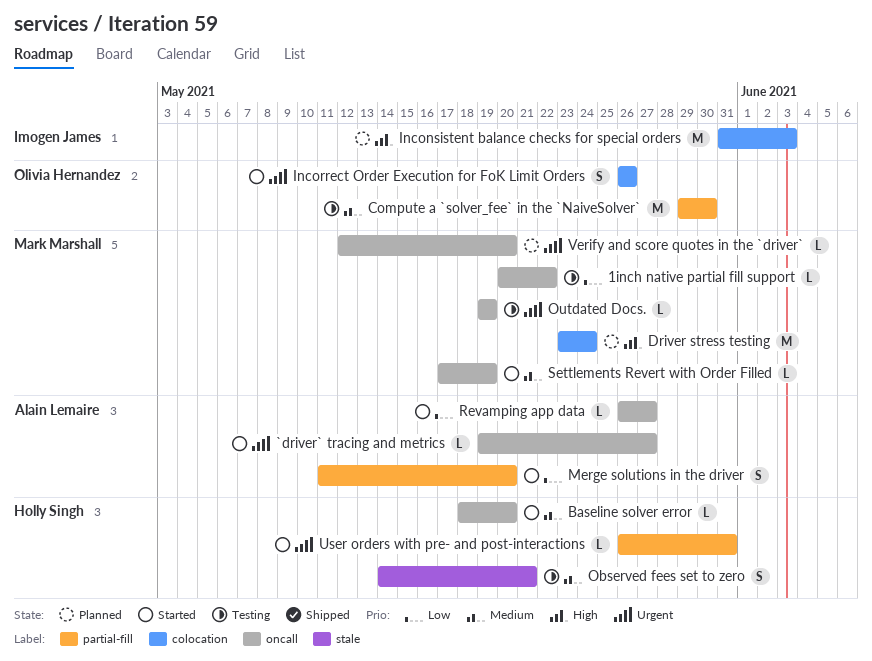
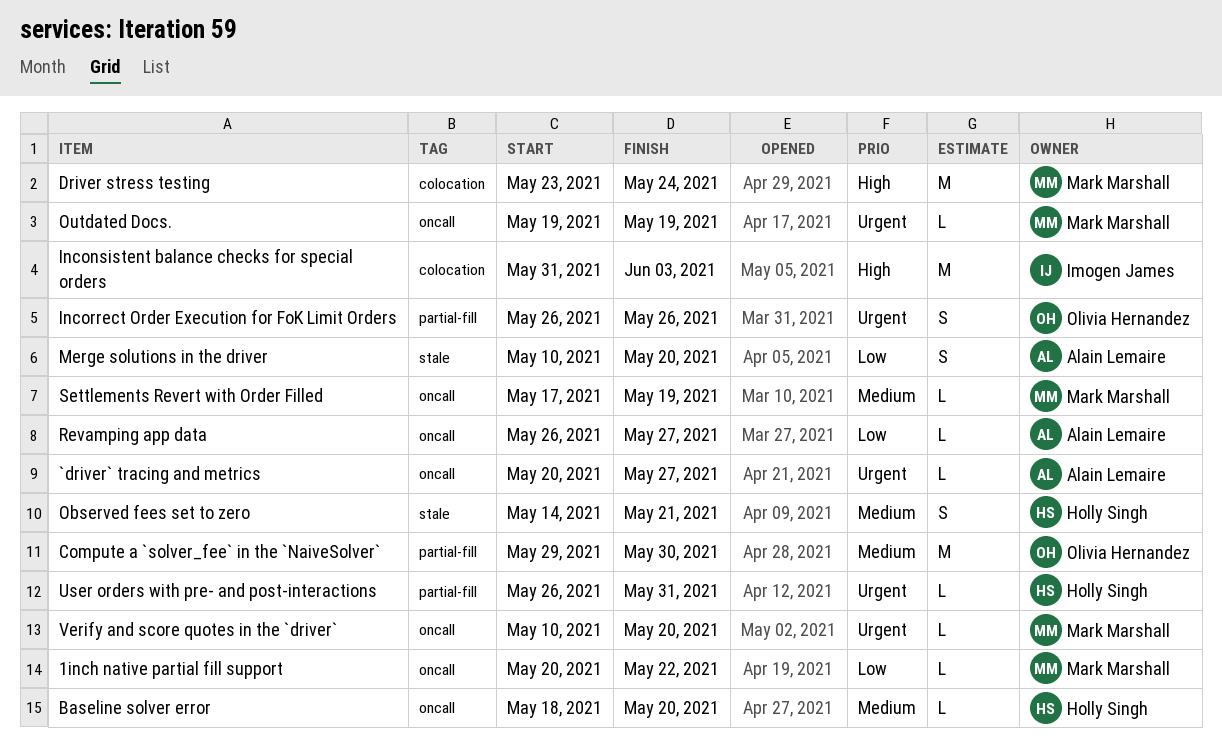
`driver` tracing and metrics, start: May 19 -> May 20
Incorrect Order Execution for FoK Limit Orders, label: colocation -> partial-fill
Merge solutions in the driver, label: partial-fill -> stale
Merge solutions in the driver, start: May 11 -> May 10
Verify and score quotes in the `driver`, start: May 12 -> May 10

